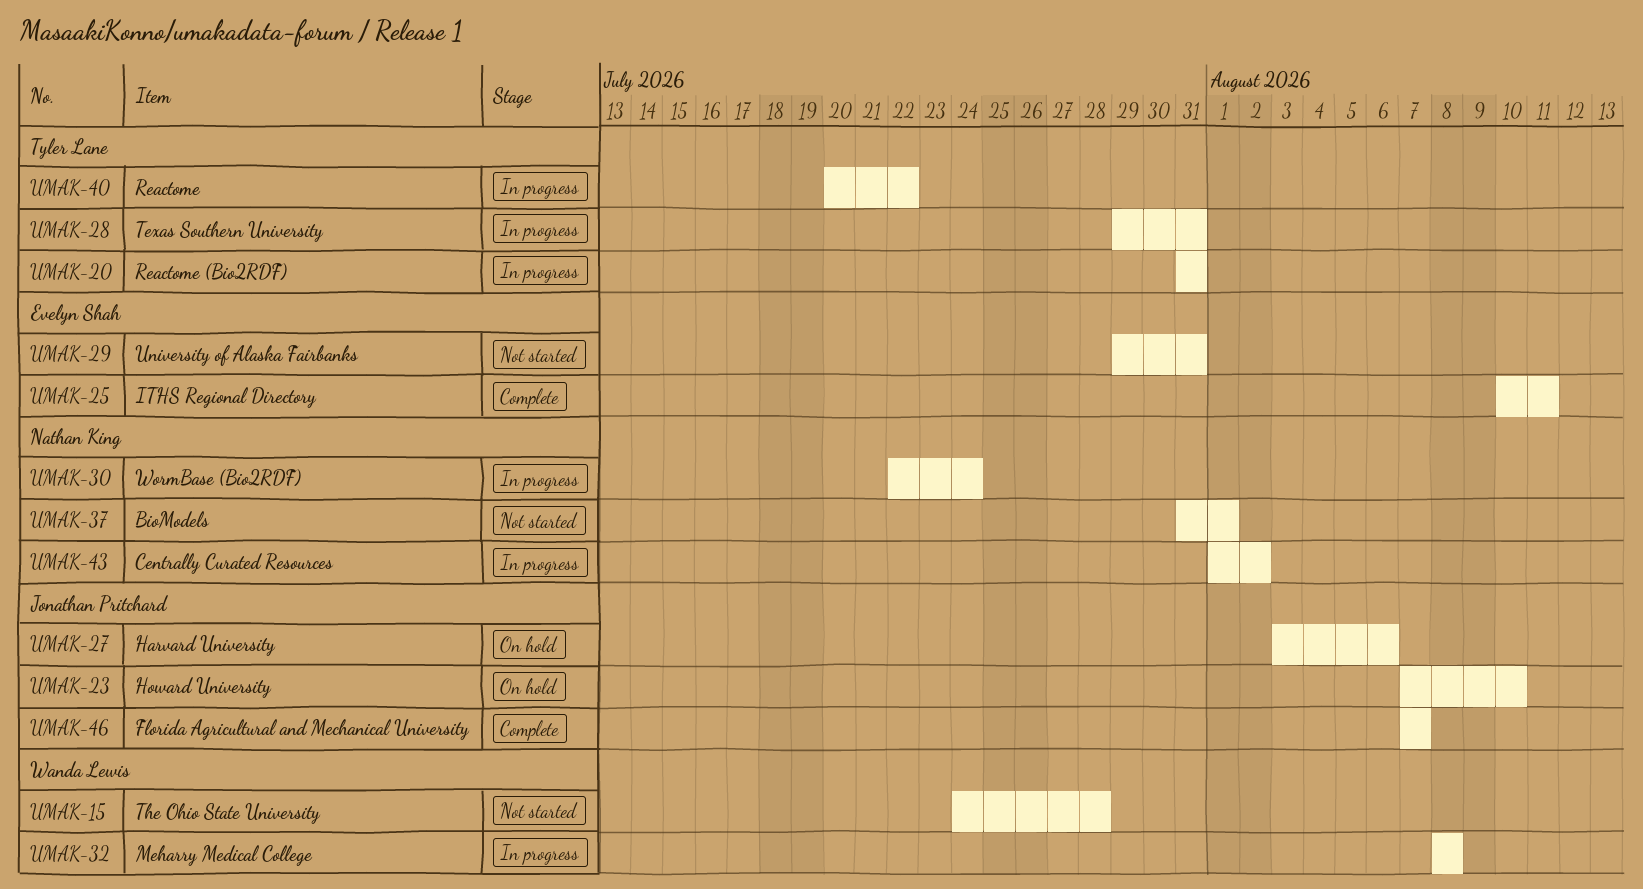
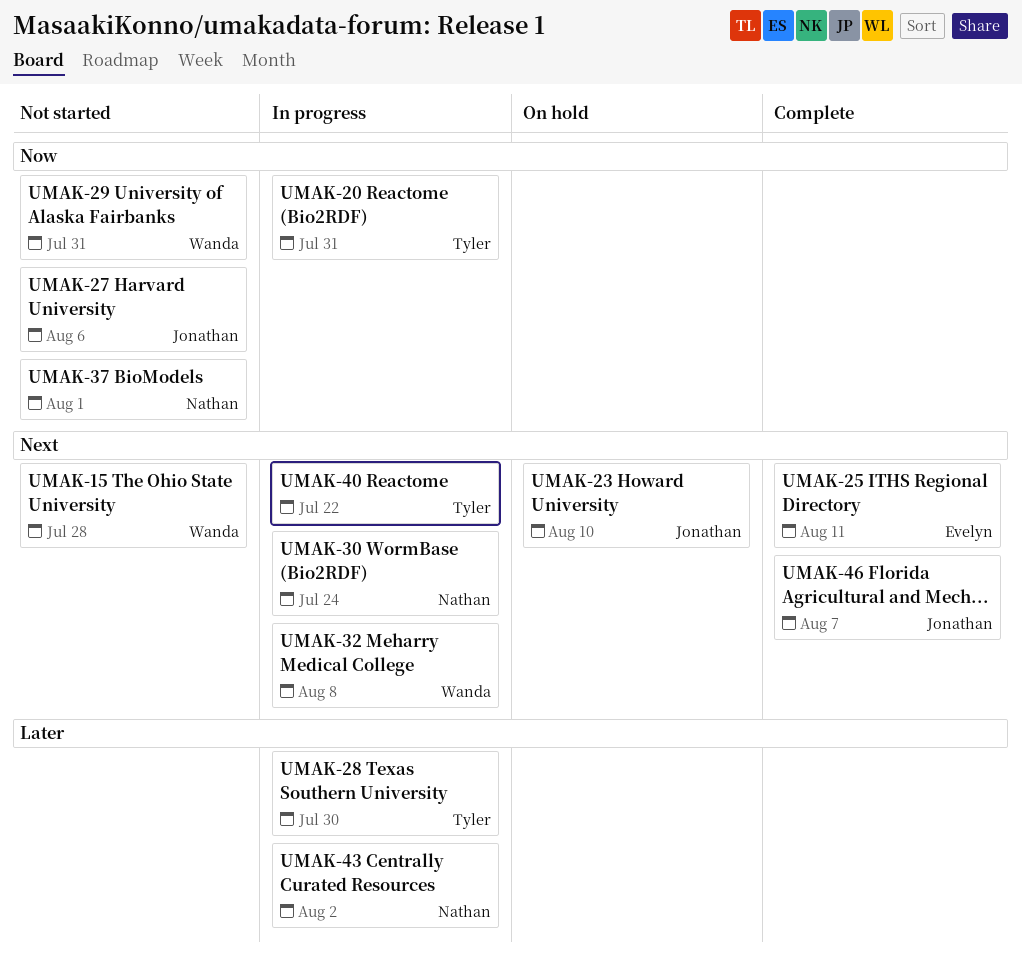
UMAK-27, status: On hold -> Not started
UMAK-28, due: Jul 31 -> Jul 30
UMAK-29, owner: Evelyn Shah -> Wanda Lewis

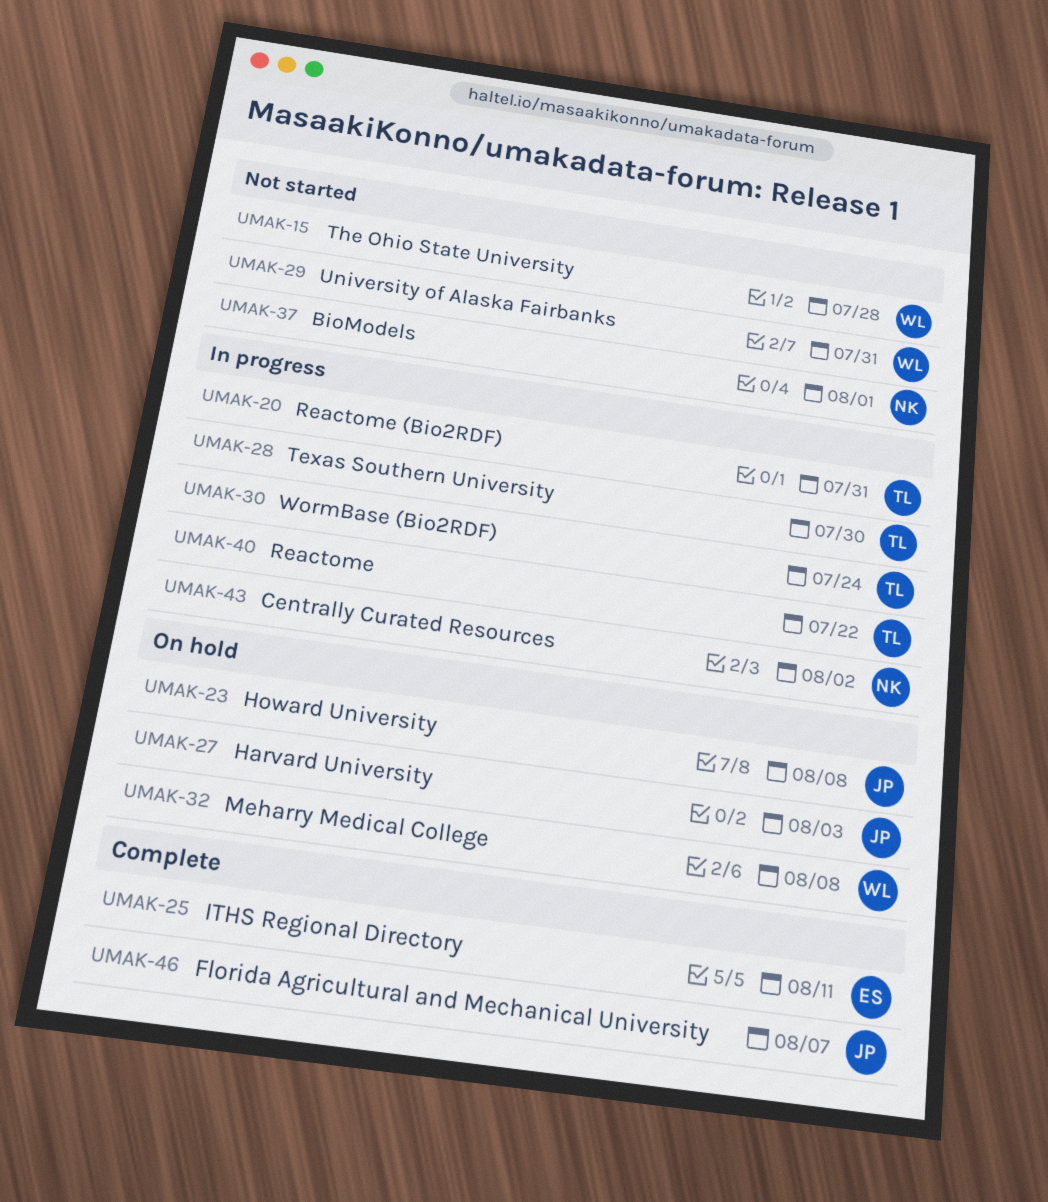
UMAK-23, due: Aug 10 -> Aug 8
UMAK-27, status: Not started -> On hold
UMAK-27, due: Aug 6 -> Aug 3
UMAK-30, owner: Nathan -> Tyler
UMAK-32, status: In progress -> On hold

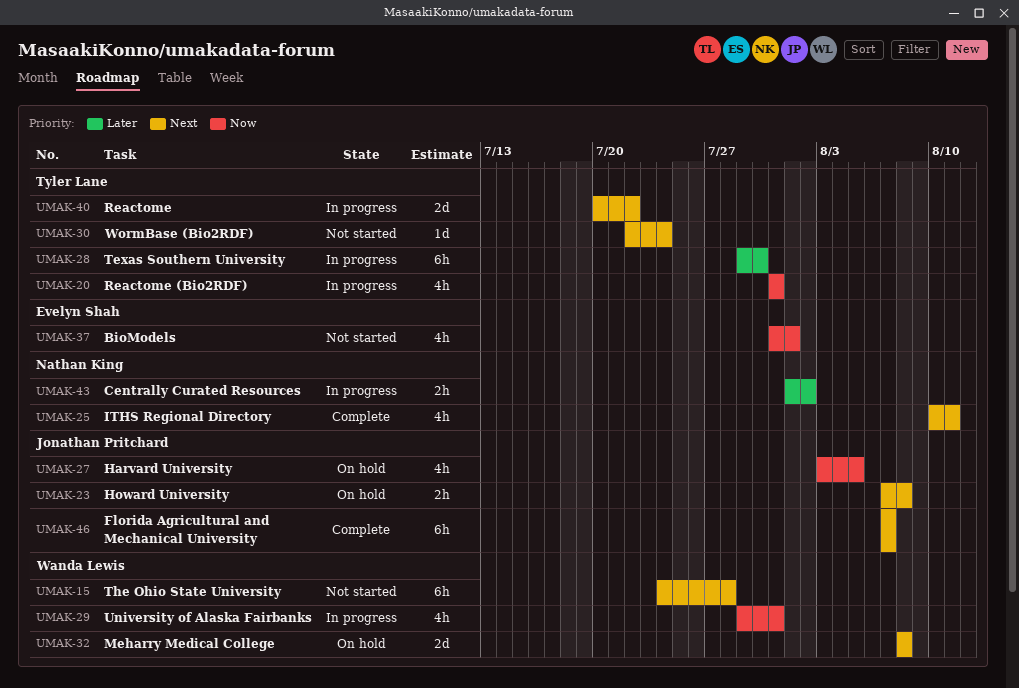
UMAK-25, owner: Evelyn Shah -> Nathan King
UMAK-27, due: Aug 3 -> Aug 5
UMAK-29, status: Not started -> In progress
UMAK-30, status: In progress -> Not started
UMAK-37, owner: Nathan King -> Evelyn Shah

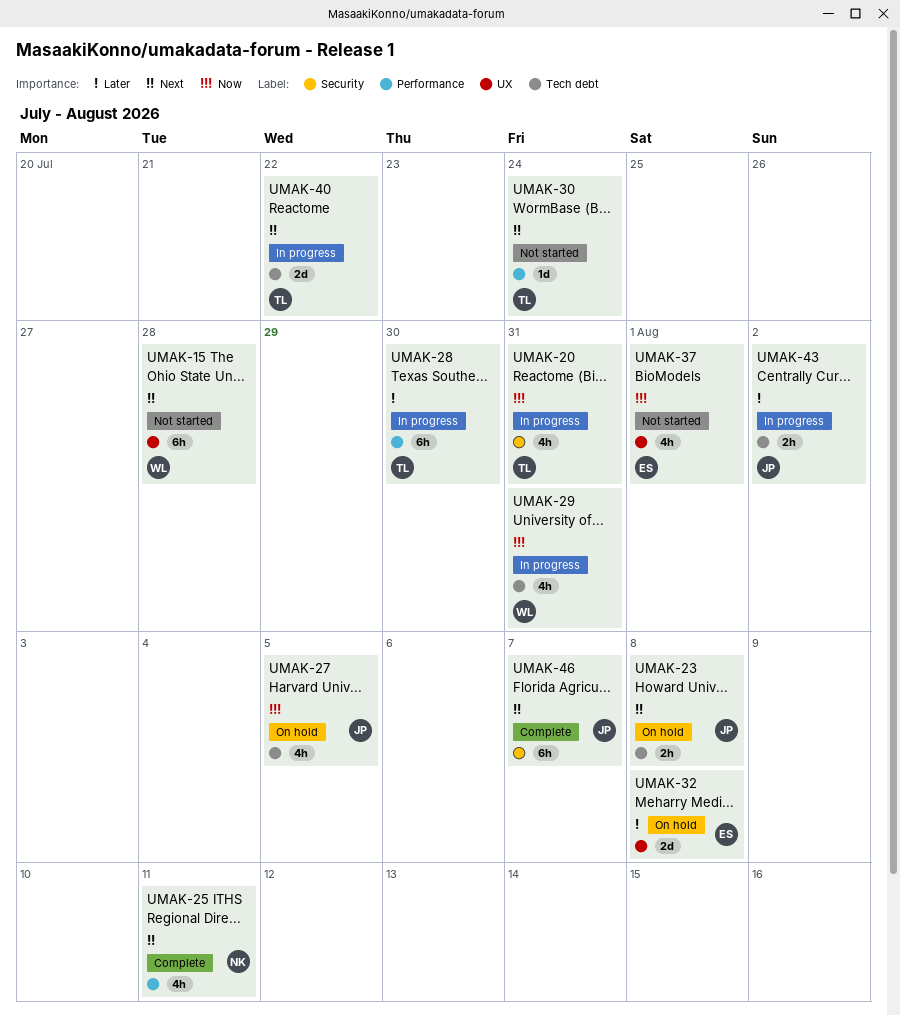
UMAK-32, owner: Wanda Lewis -> Evelyn Shah
UMAK-32, priority: Next -> Later
UMAK-43, owner: Nathan King -> Jonathan Pritchard

